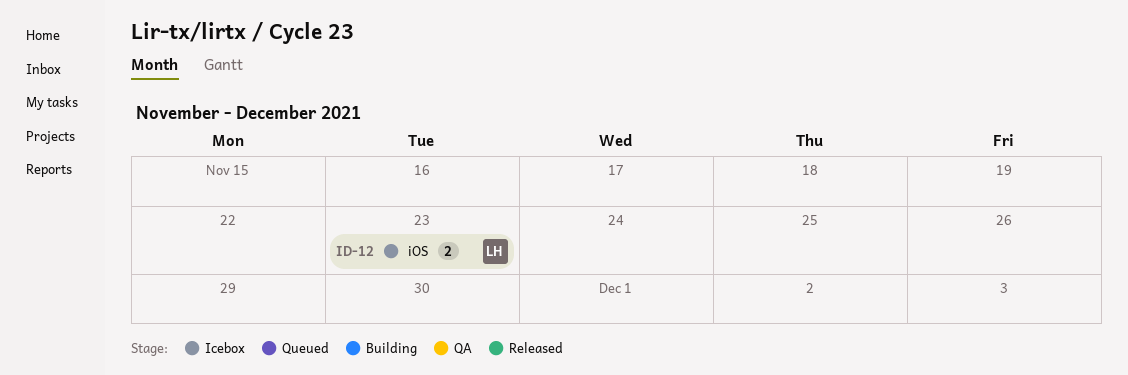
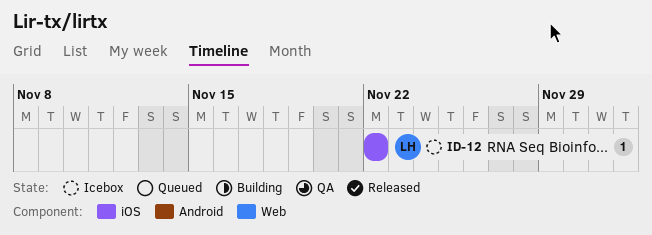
ID-12, estimate: 2 -> 1
ID-12, due: Nov 23 -> Nov 22

